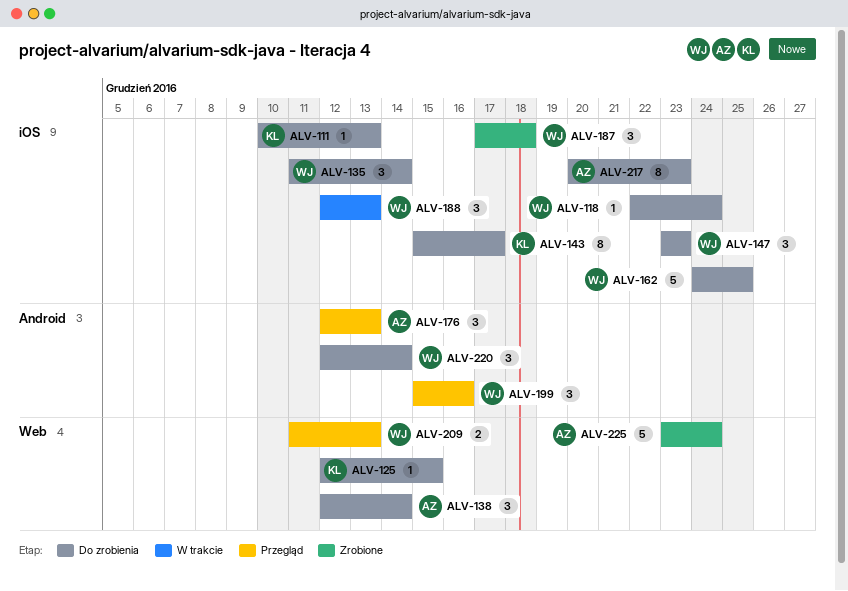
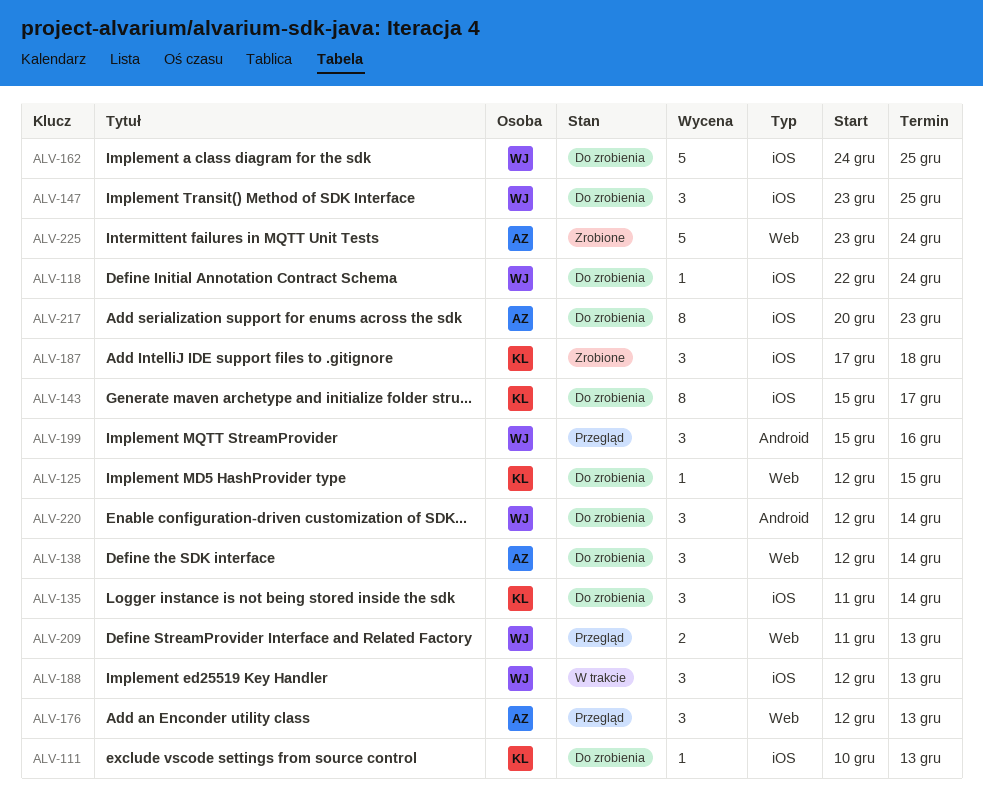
ALV-135, owner: WJ -> KL
ALV-147, due: Dec 23 -> Dec 25
ALV-176, label: Android -> Web
ALV-187, owner: WJ -> KL

